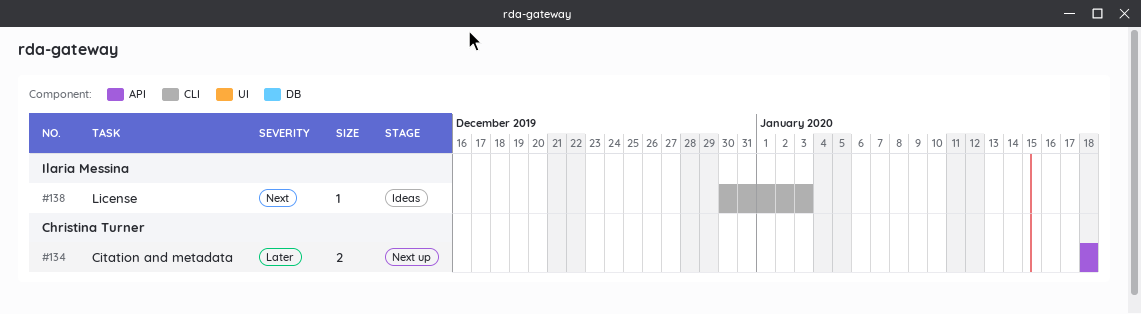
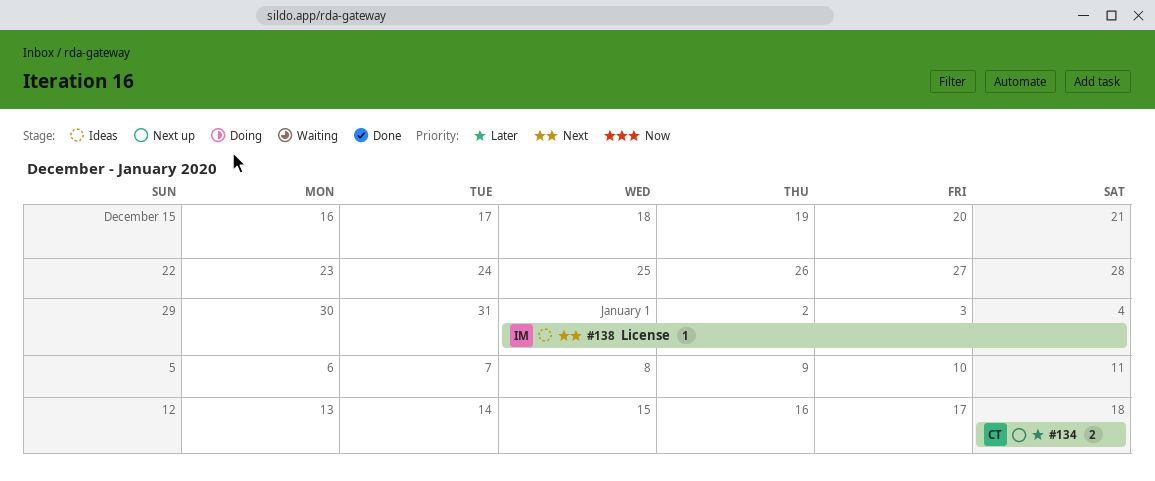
#138, start: Dec 30 -> Jan 1
#138, due: Jan 3 -> Jan 4

